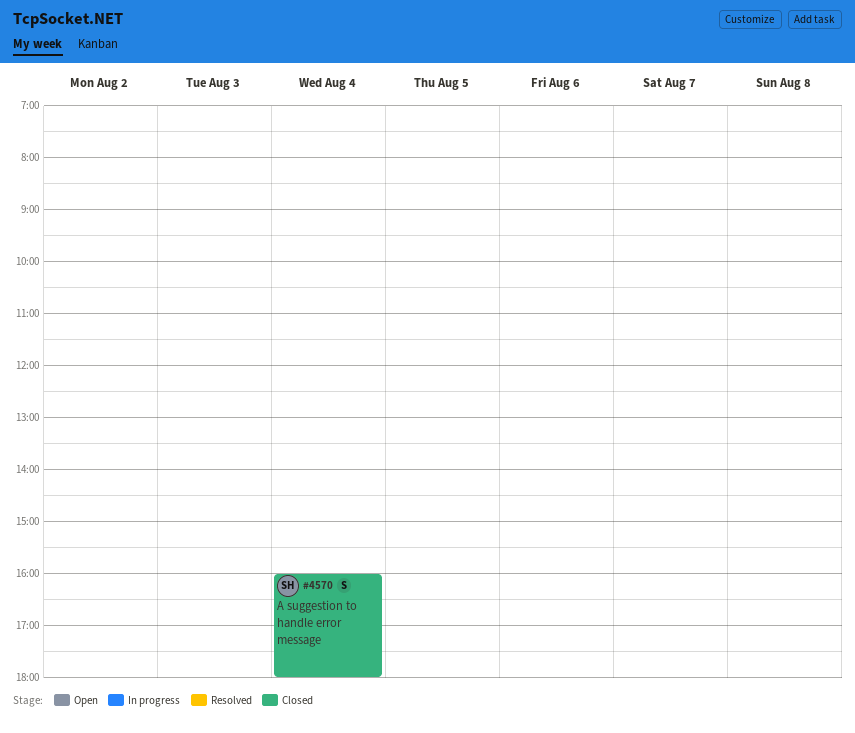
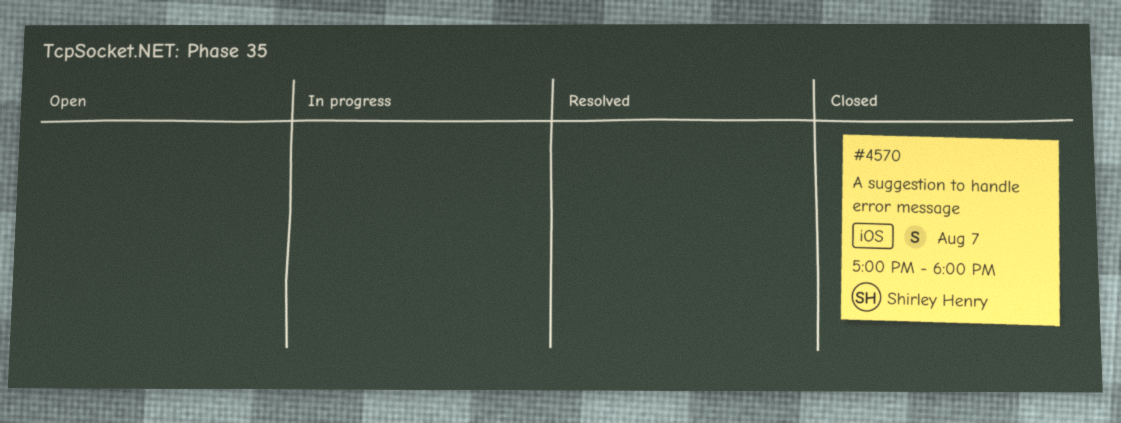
#4570, day: Aug 4 -> Aug 7
#4570, begins: 16:00 -> 17:00

